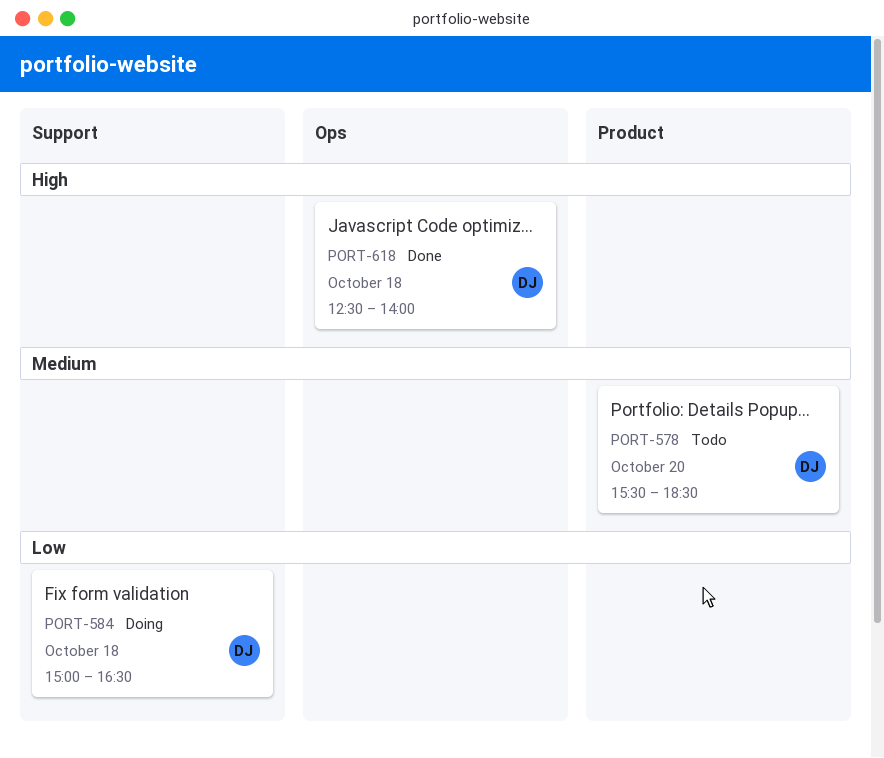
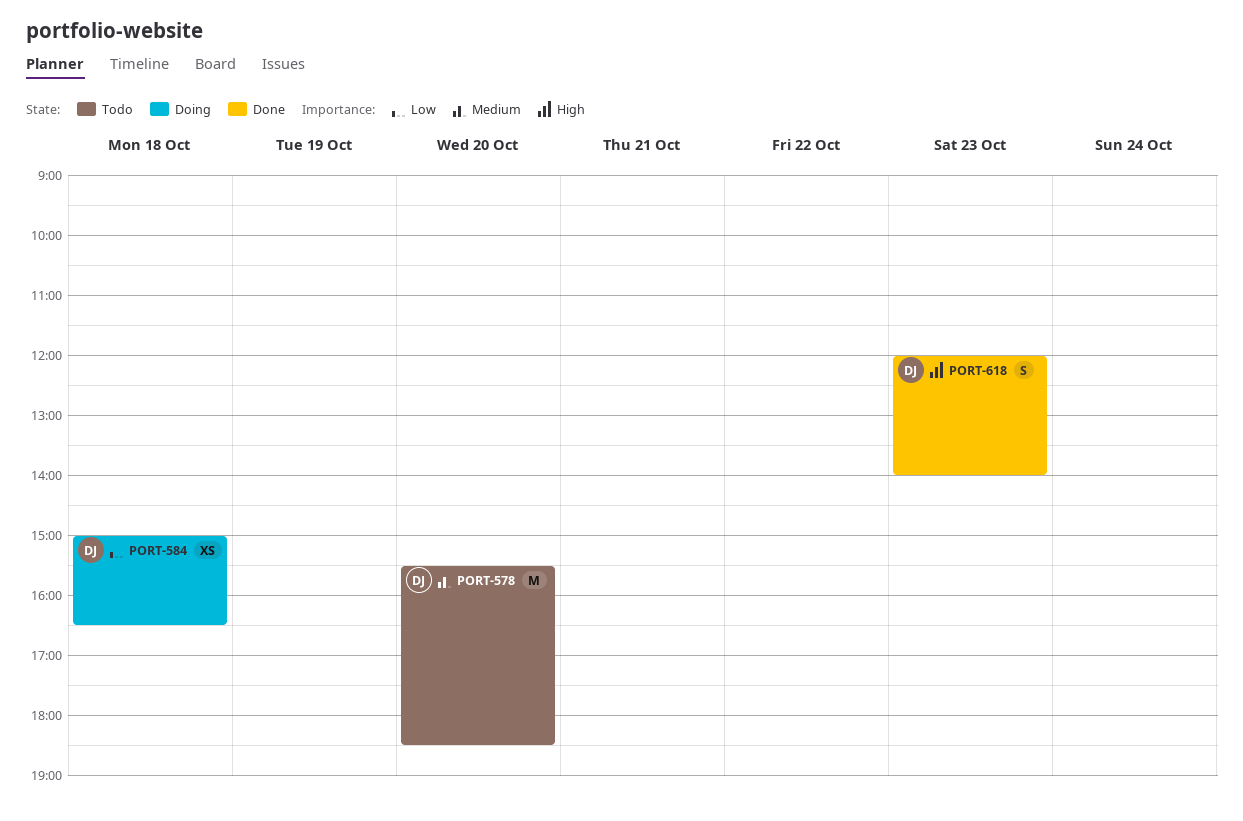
PORT-618, day: Oct 18 -> Oct 23
PORT-618, begins: 12:30 -> 12:00

